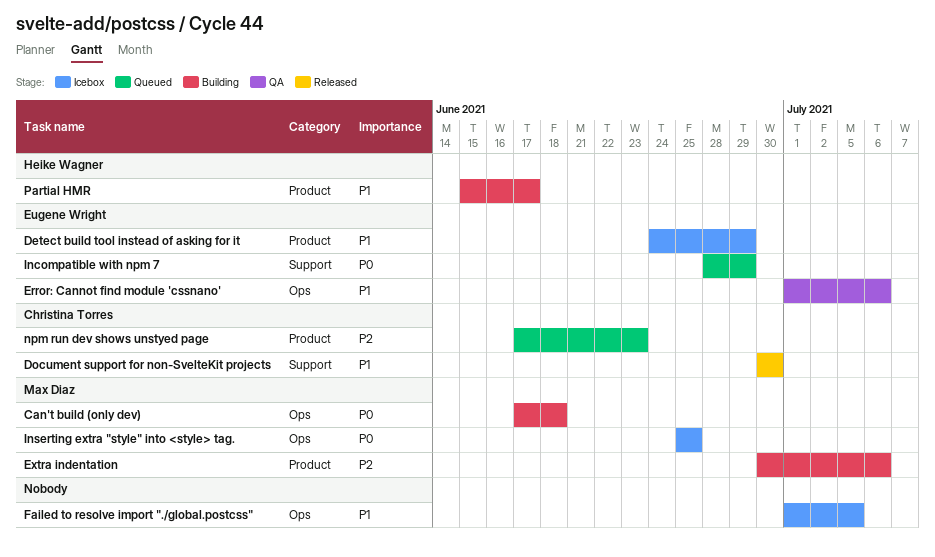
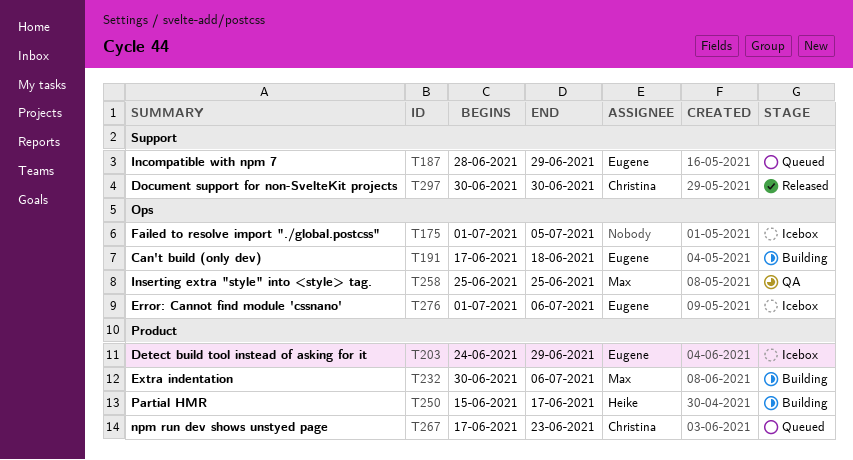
Can't build (only dev), owner: Max Diaz -> Eugene Wright
Error: Cannot find module 'cssnano', status: QA -> Icebox
Inserting extra "style" into <style> tag., status: Icebox -> QA

